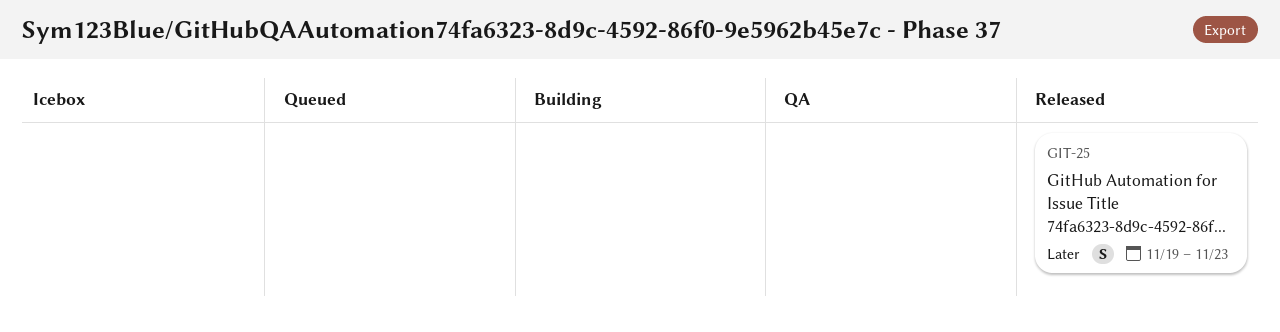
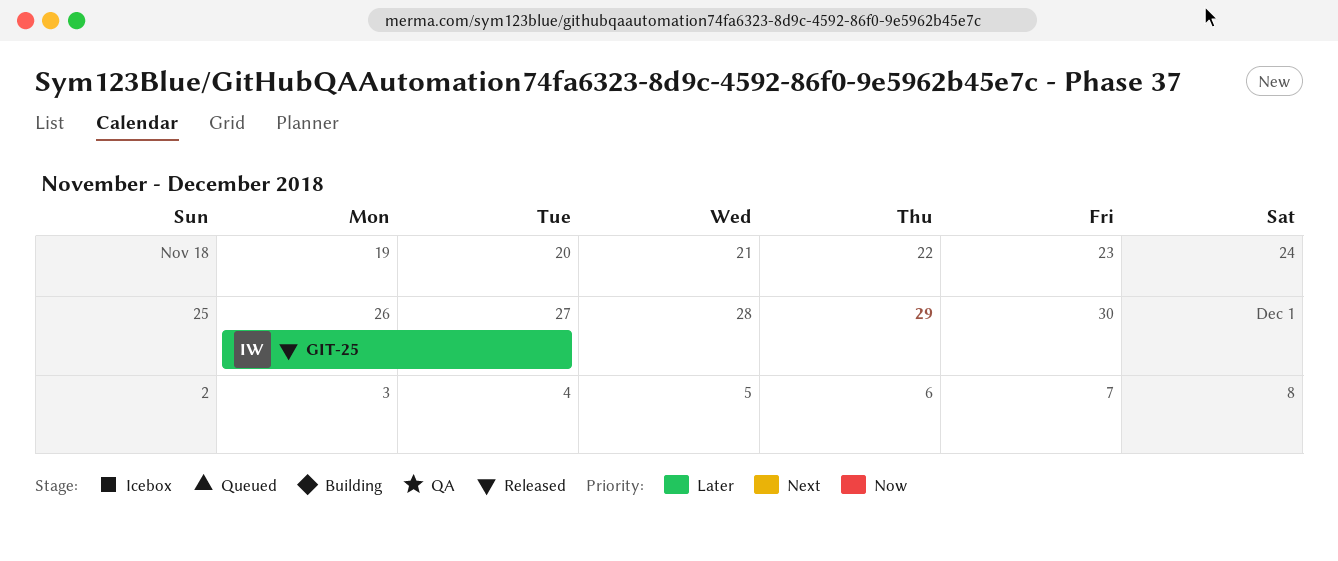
GIT-25, start: Nov 19 -> Nov 26
GIT-25, due: Nov 23 -> Nov 27

